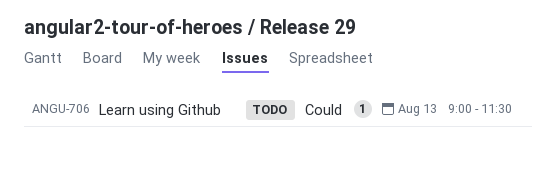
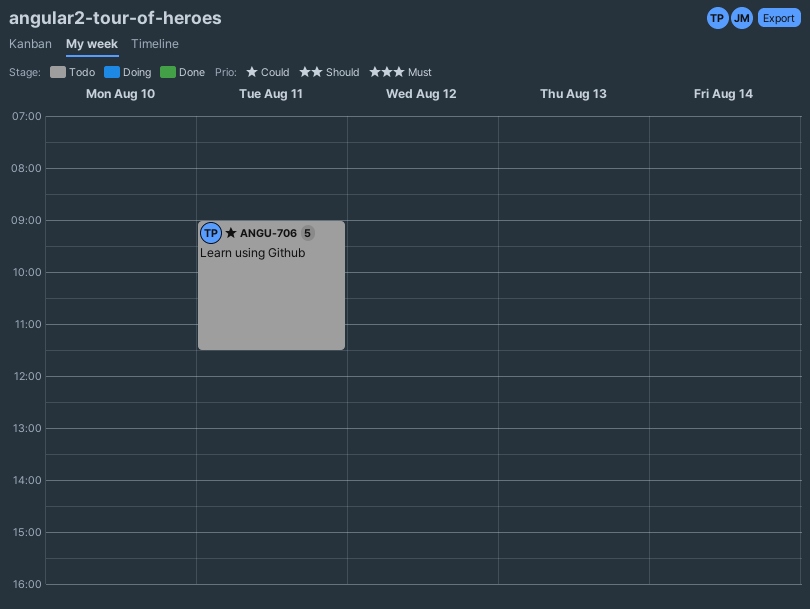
ANGU-706, estimate: 1 -> 5
ANGU-706, day: Aug 13 -> Aug 11

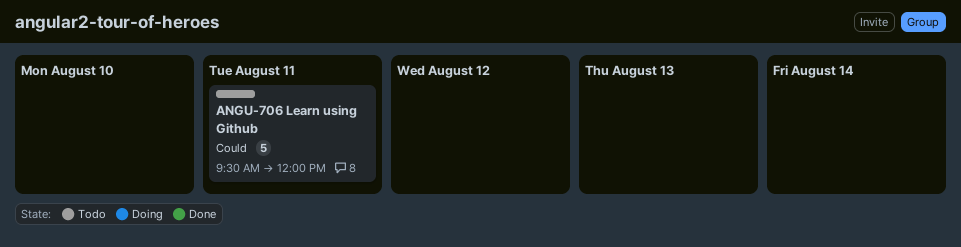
ANGU-706, begins: 09:00 -> 09:30
ANGU-706, ends: 11:30 -> 12:00

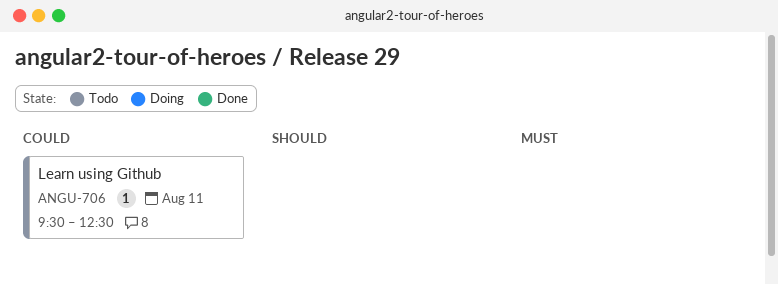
ANGU-706, estimate: 5 -> 1
ANGU-706, ends: 12:00 -> 12:30

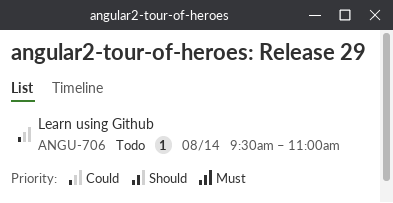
ANGU-706, day: Aug 11 -> Aug 14
ANGU-706, ends: 12:30 -> 11:00

